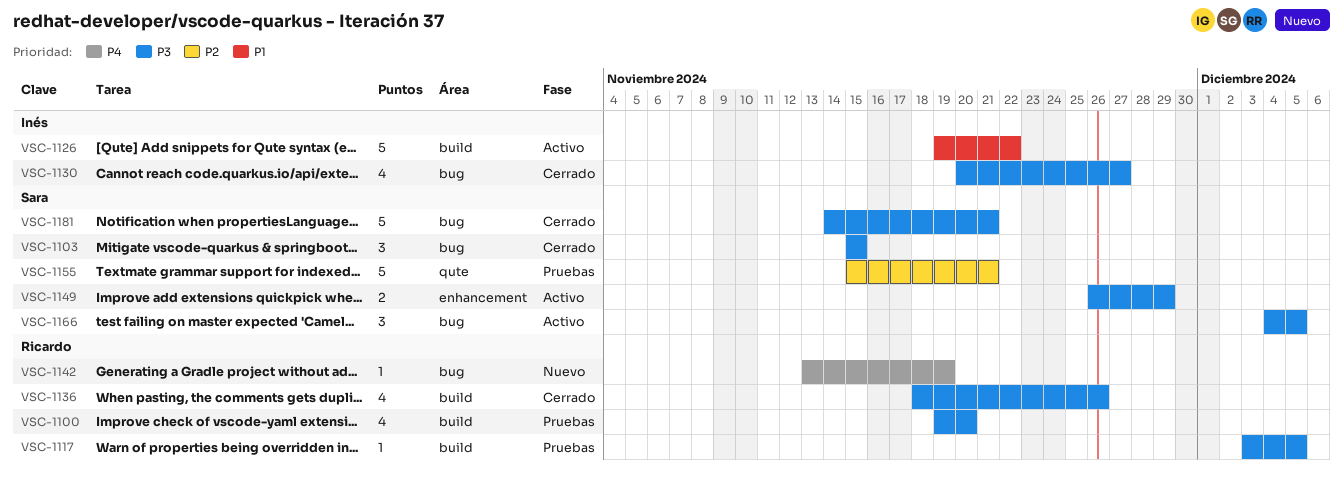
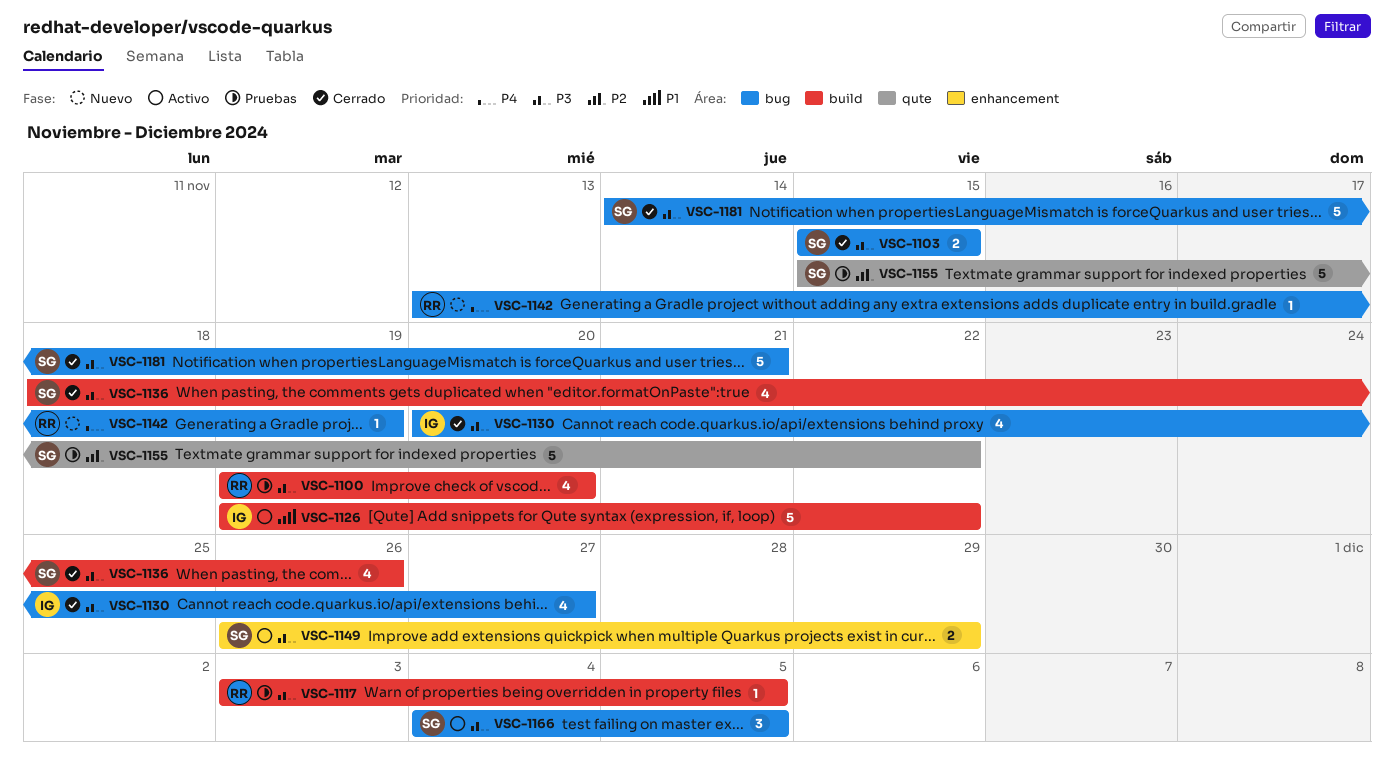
VSC-1103, estimate: 3 -> 2
VSC-1136, owner: Ricardo -> Sara
VSC-1155, due: Nov 21 -> Nov 22

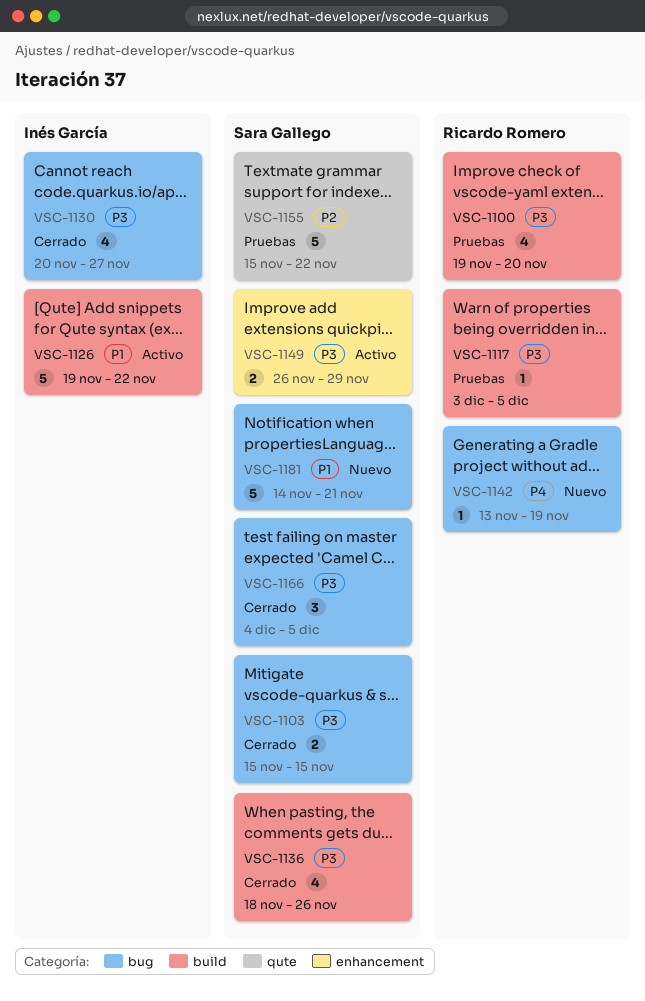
VSC-1166, status: Activo -> Cerrado
VSC-1181, status: Cerrado -> Nuevo
VSC-1181, priority: P3 -> P1

